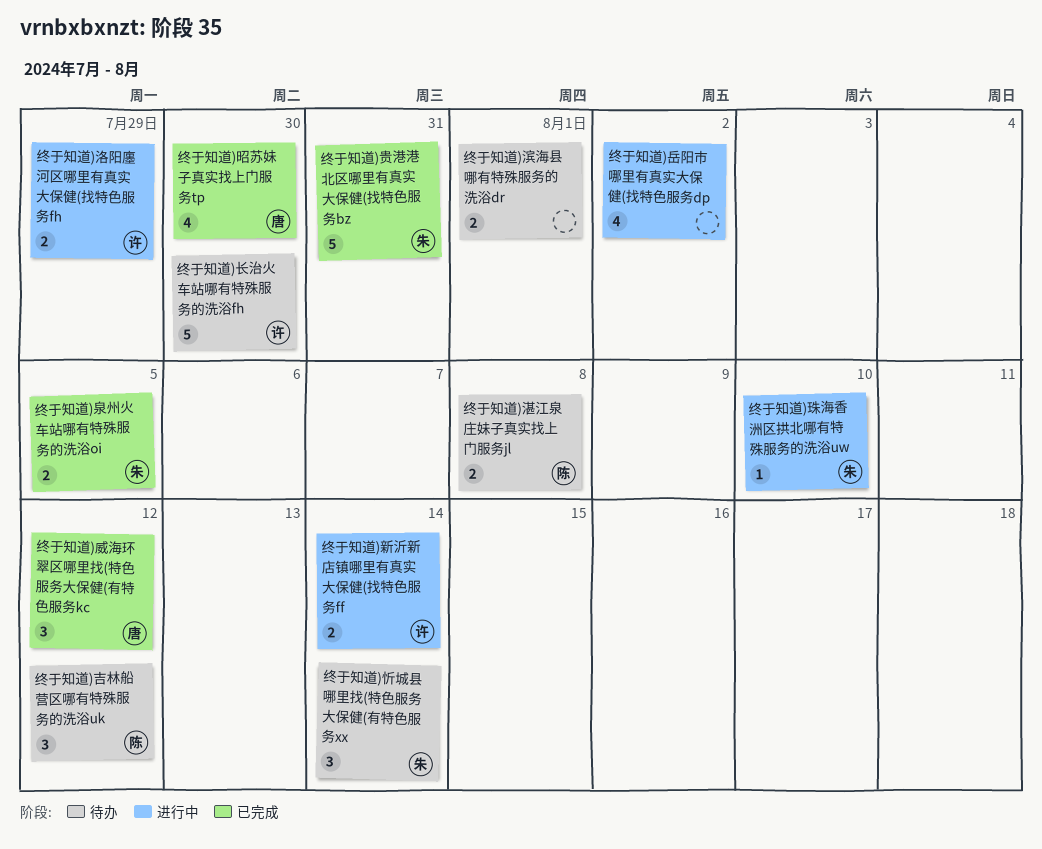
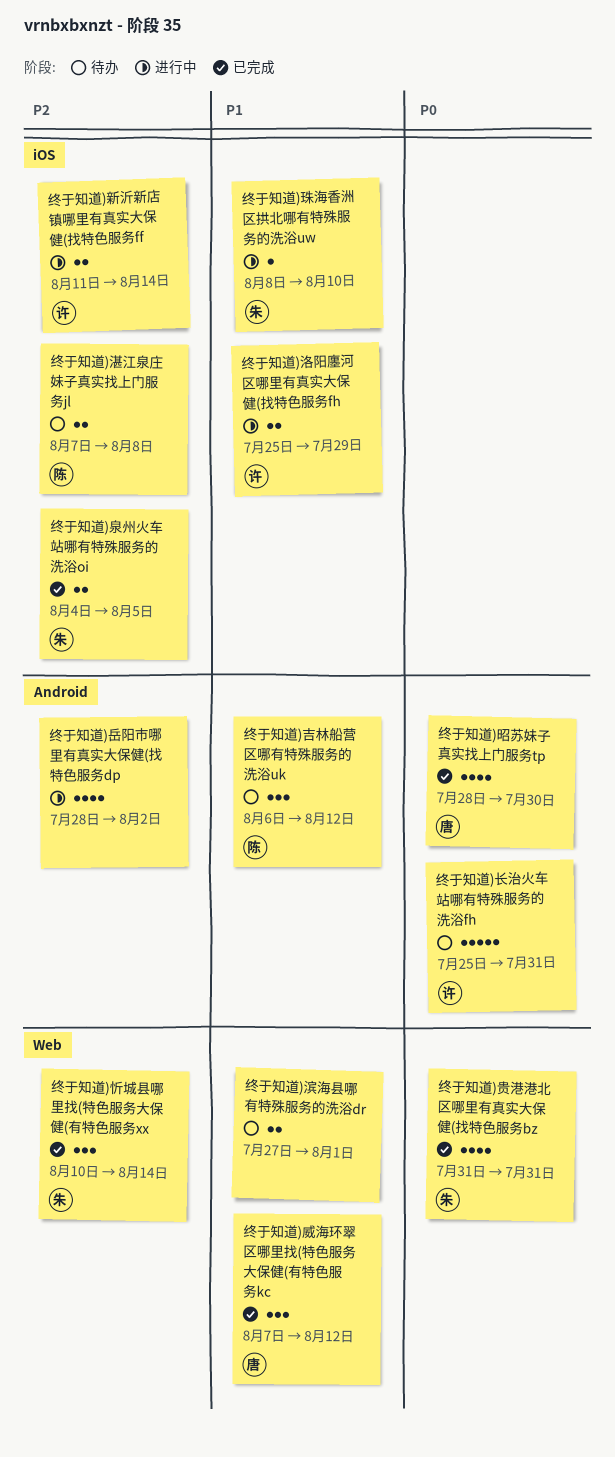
终于知道)忻城县哪里找(特色服务大保健(有特色服务xx, status: 待办 -> 已完成
终于知道)贵港港北区哪里有真实大保健(找特色服务bz, estimate: 5 -> 4
终于知道)长治火车站哪有特殊服务的洗浴fh, due: Jul 30 -> Jul 31

